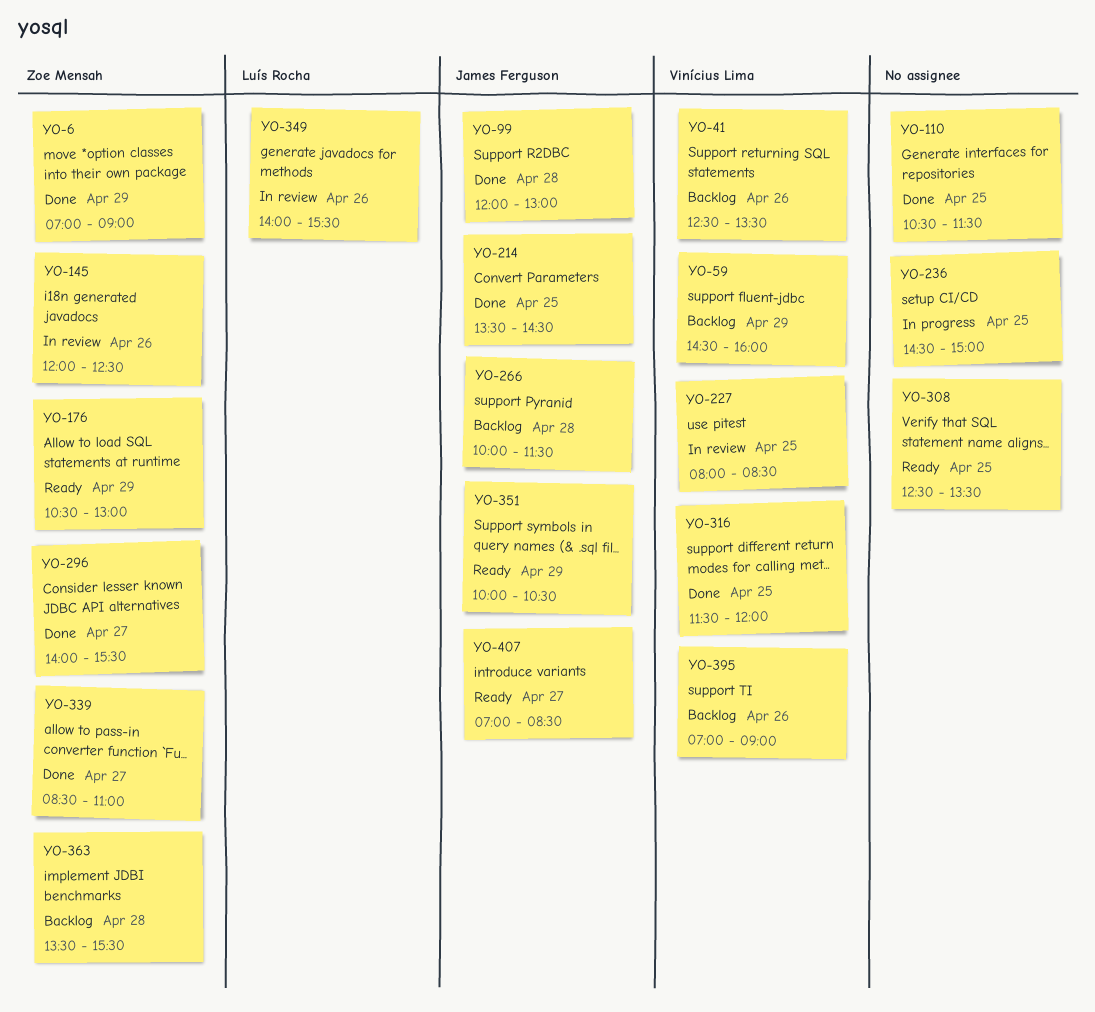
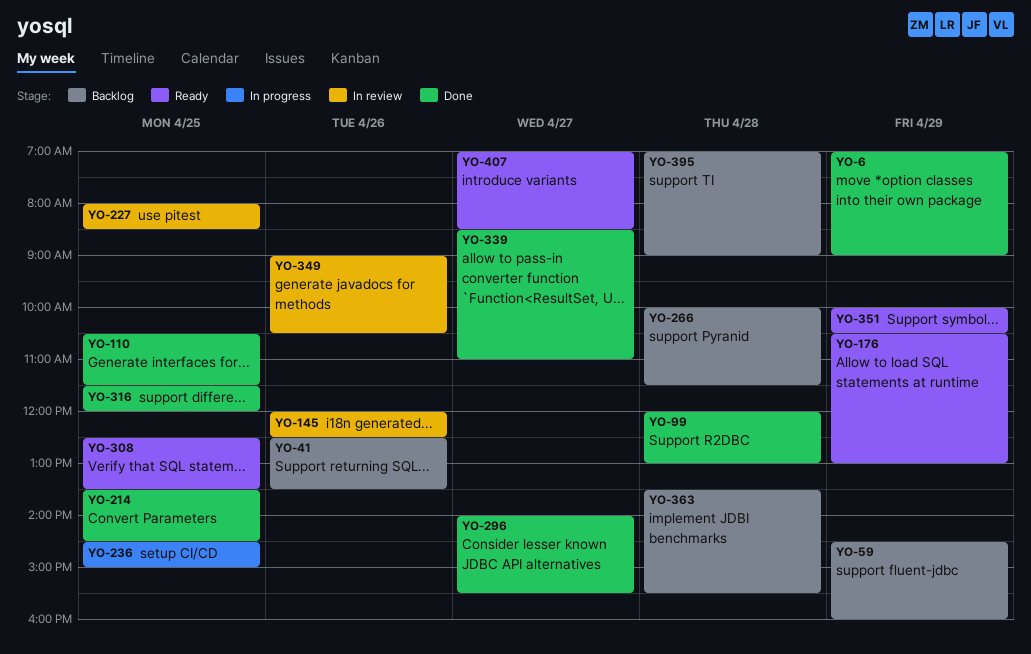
YO-349, begins: 14:00 -> 09:00
YO-349, ends: 15:30 -> 10:30
YO-395, day: Apr 26 -> Apr 28

